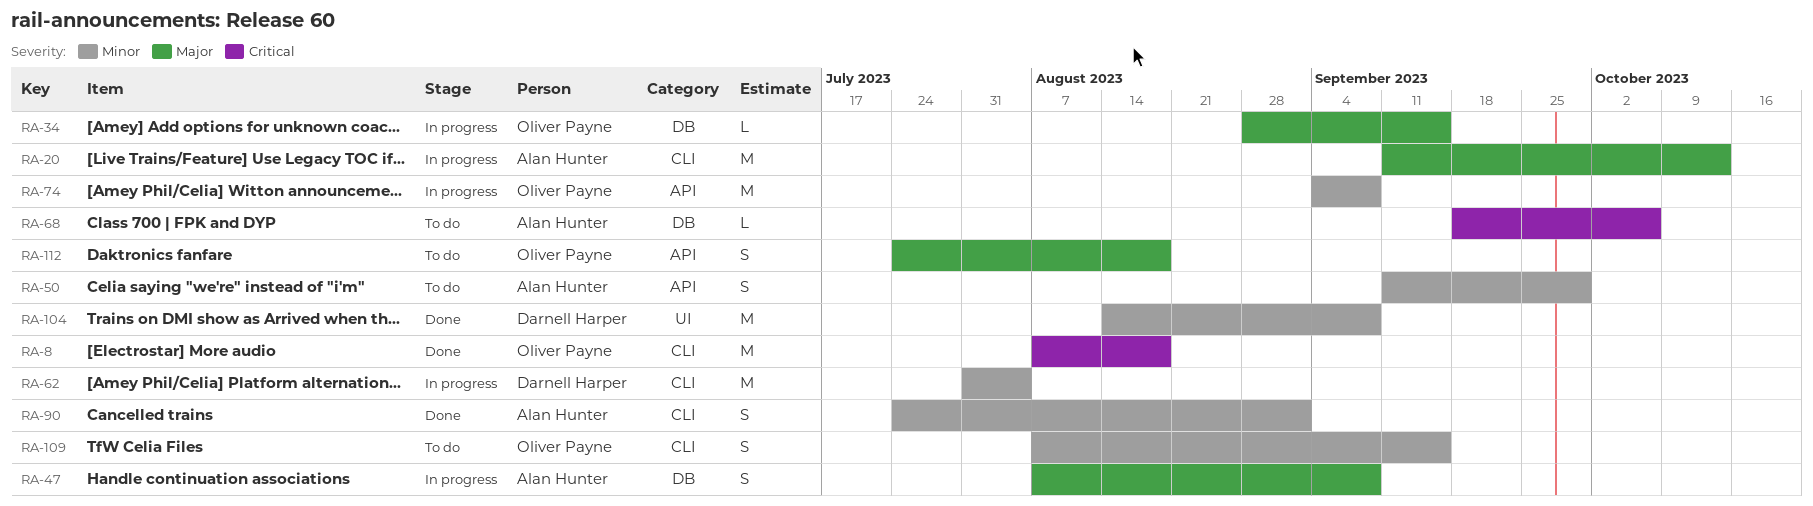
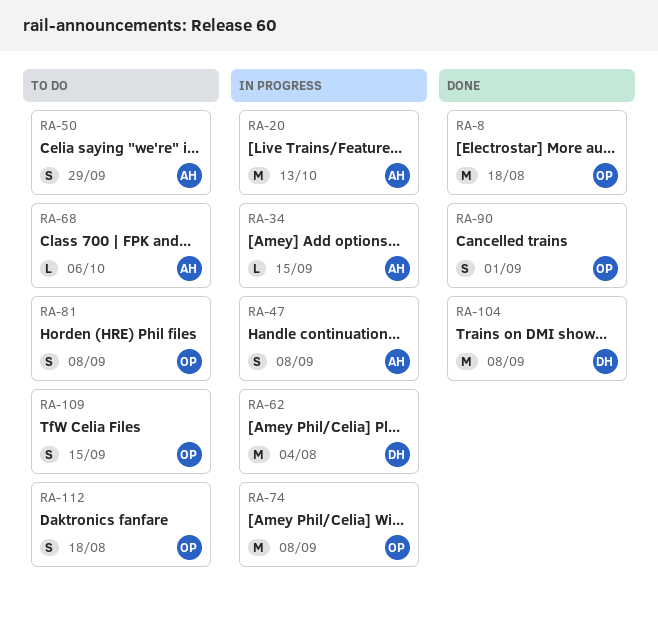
RA-34, owner: Oliver Payne -> Alan Hunter
RA-81: none -> present
RA-90, owner: Alan Hunter -> Oliver Payne

